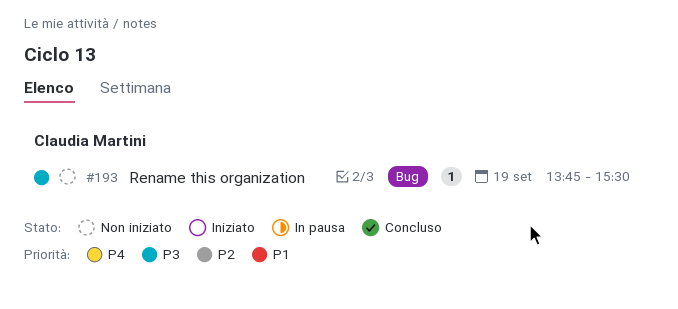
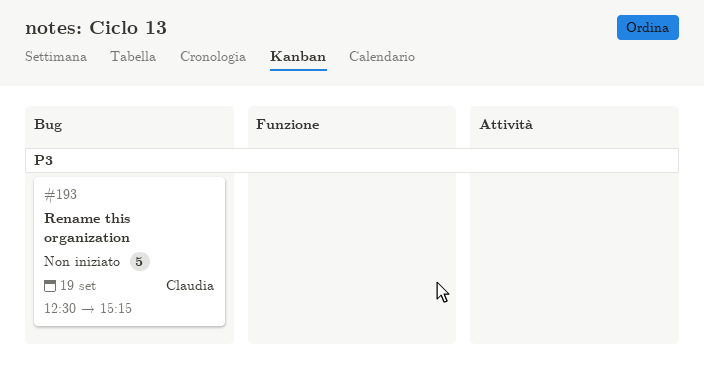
#193, estimate: 1 -> 5
#193, begins: 13:45 -> 12:30
#193, ends: 15:30 -> 15:15

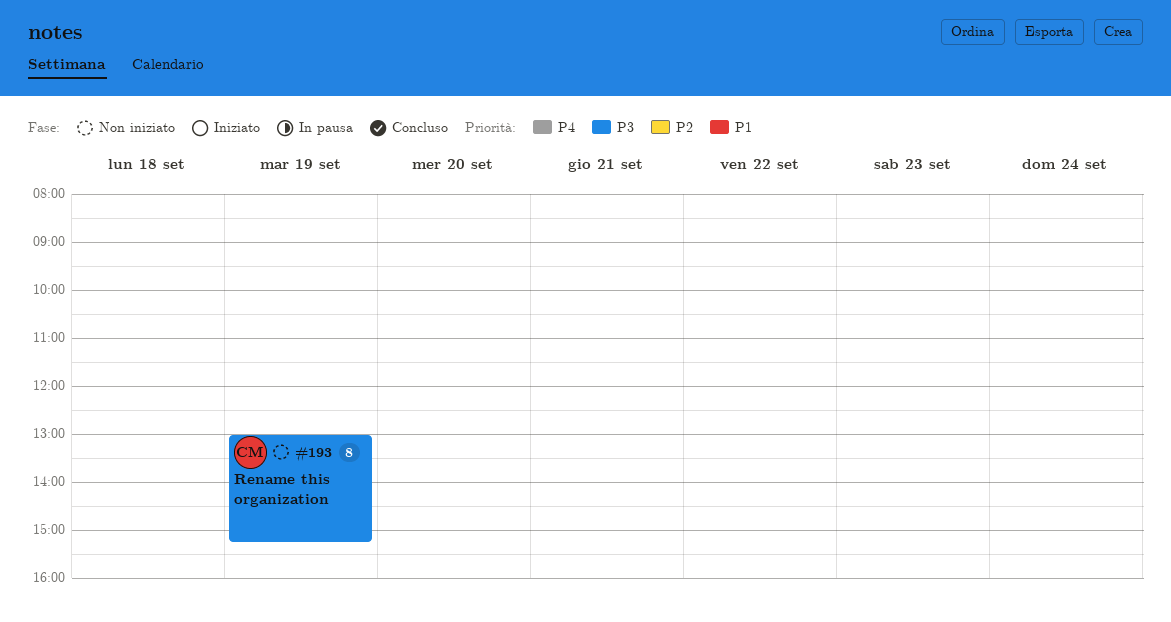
#193, estimate: 5 -> 8
#193, begins: 12:30 -> 13:00

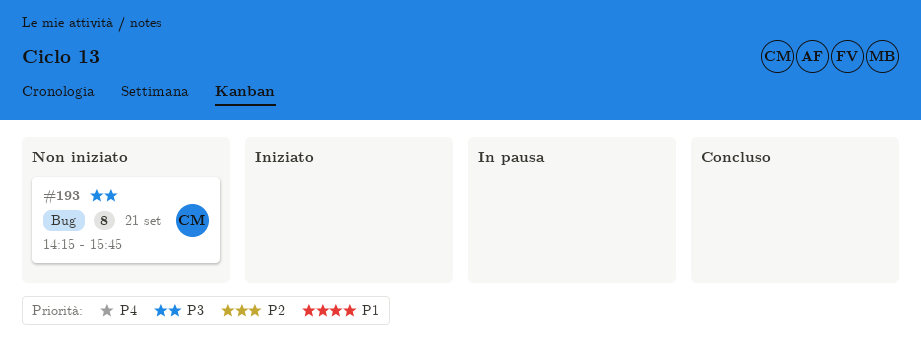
#193, day: Sep 19 -> Sep 21
#193, begins: 13:00 -> 14:15
#193, ends: 15:15 -> 15:45

